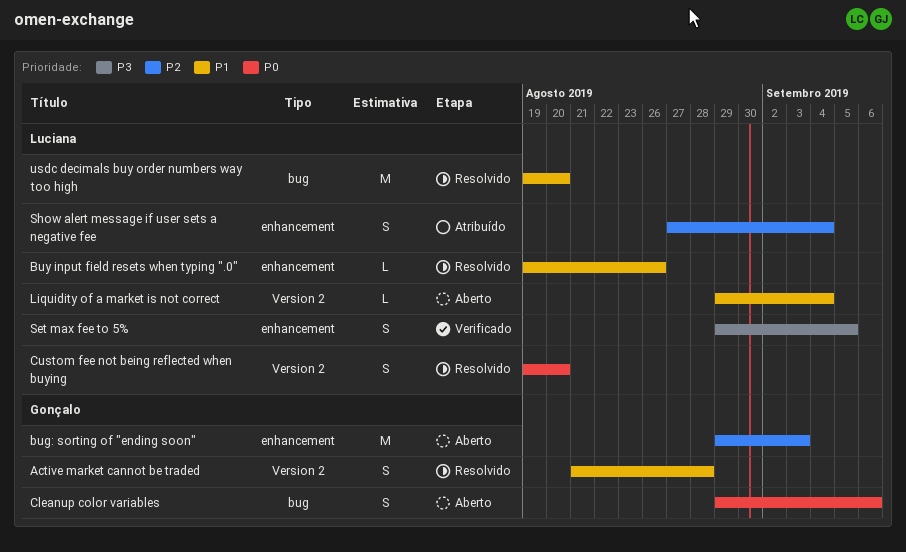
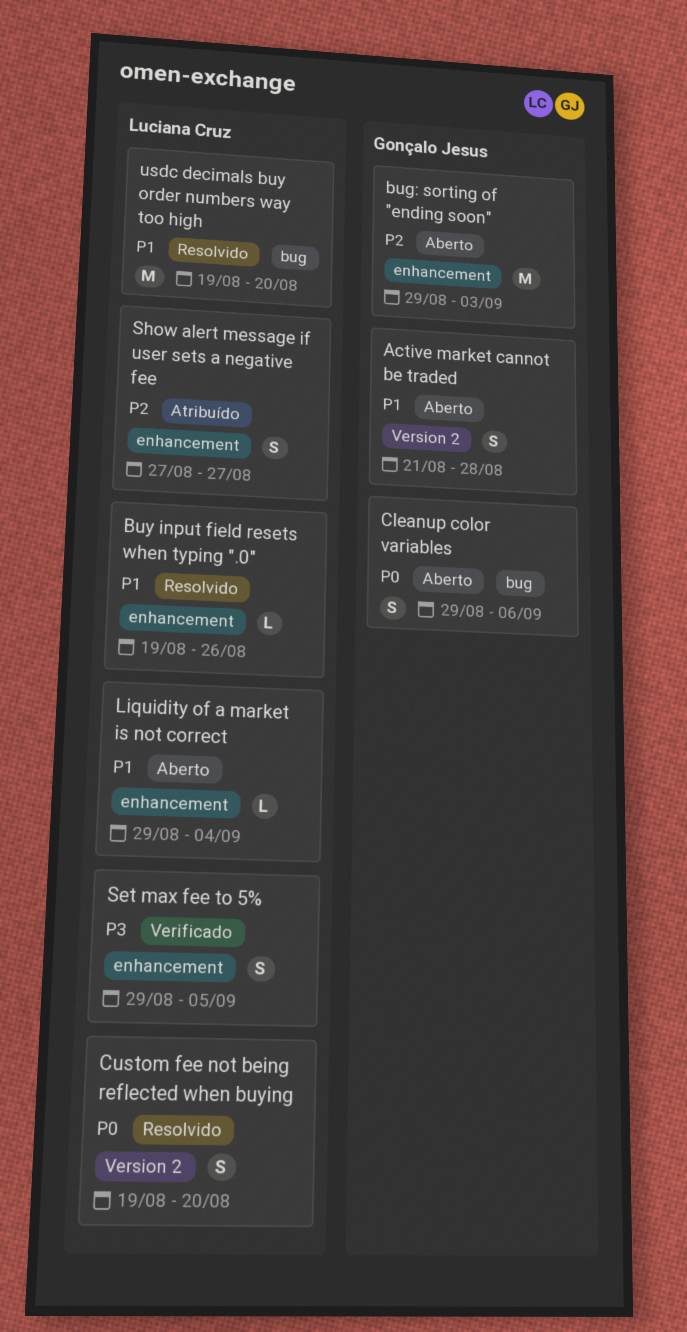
Active market cannot be traded, status: Resolvido -> Aberto
Liquidity of a market is not correct, label: Version 2 -> enhancement
Show alert message if user sets a negative fee, due: Sep 4 -> Aug 27

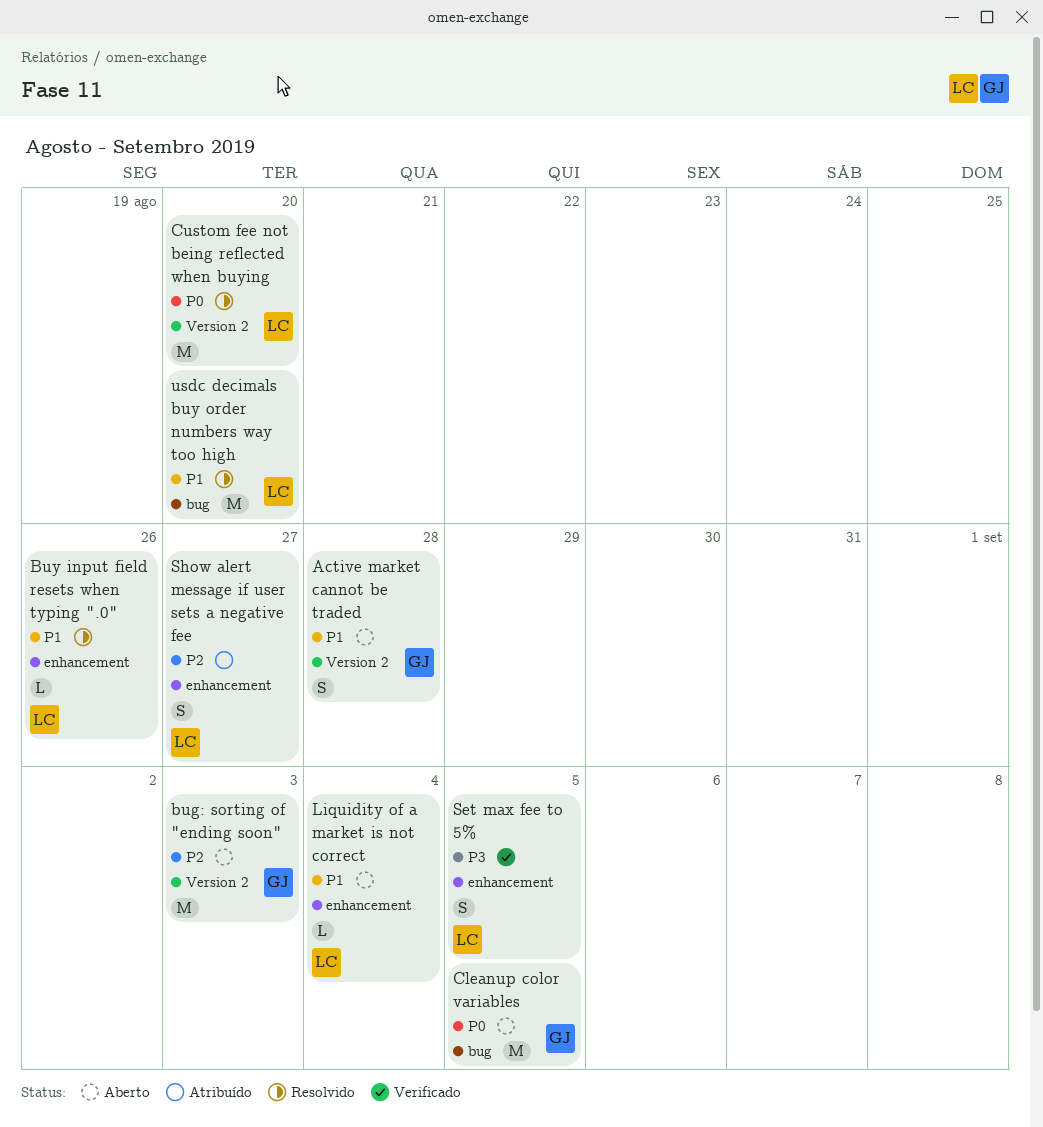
bug: sorting of "ending soon", label: enhancement -> Version 2
Cleanup color variables, estimate: S -> M
Cleanup color variables, due: Sep 6 -> Sep 5
Custom fee not being reflected when buying, estimate: S -> M

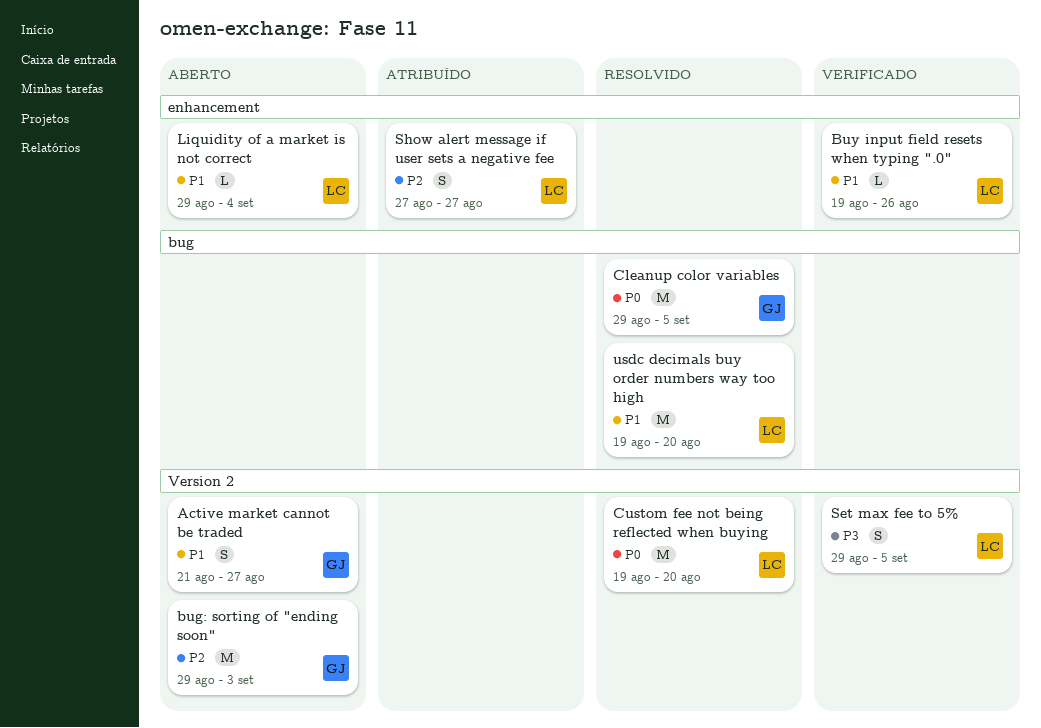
Active market cannot be traded, due: Aug 28 -> Aug 27
Buy input field resets when typing ".0", status: Resolvido -> Verificado
Cleanup color variables, status: Aberto -> Resolvido
Set max fee to 5%, label: enhancement -> Version 2

